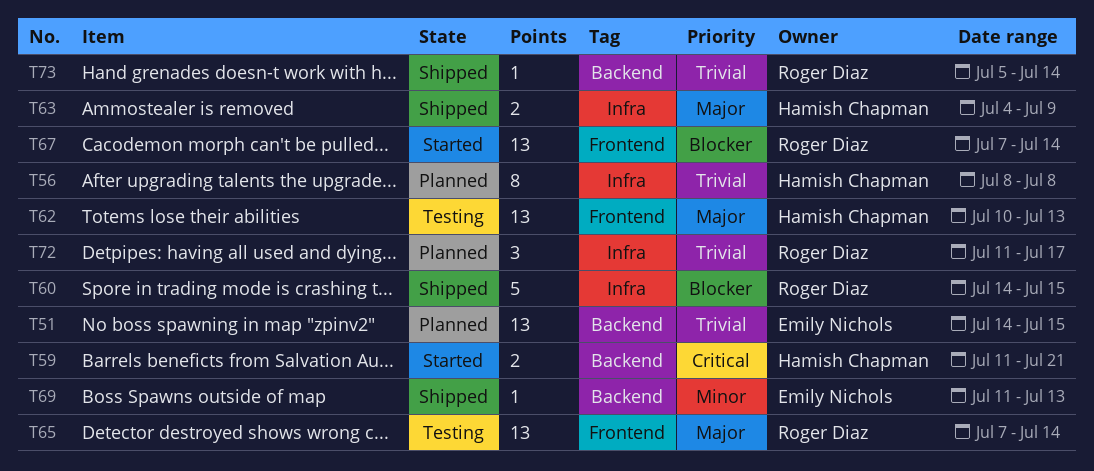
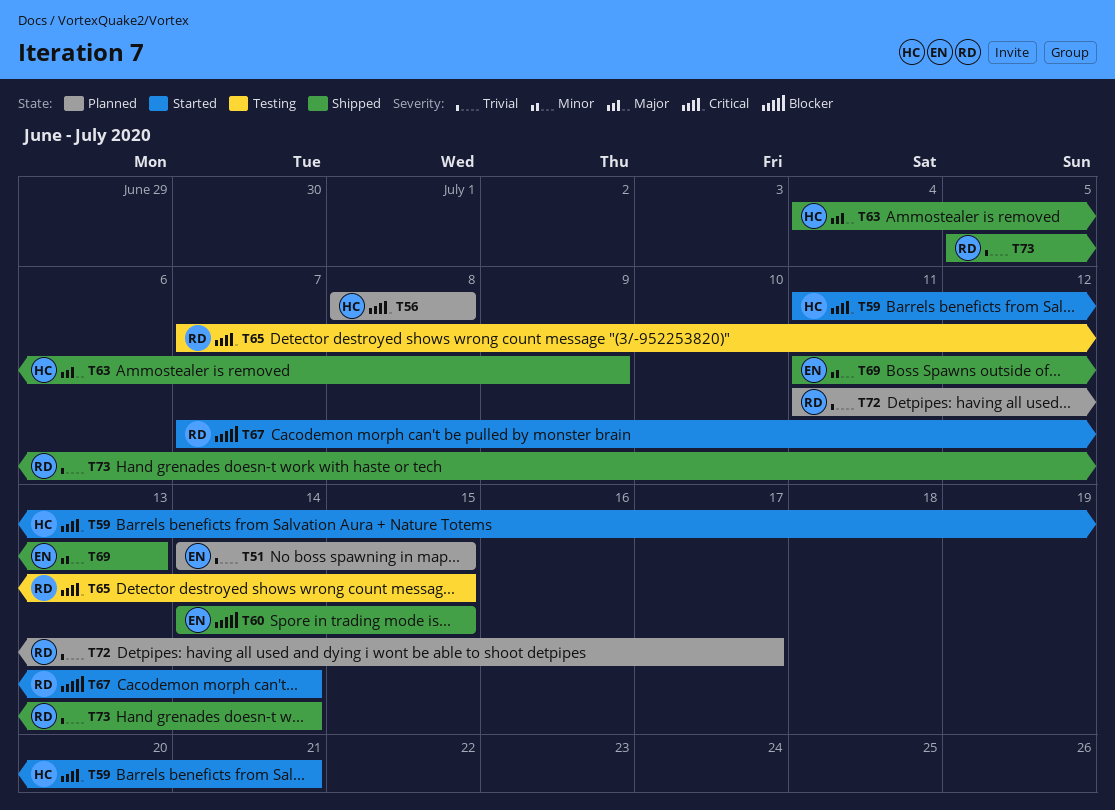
T56, priority: Trivial -> Critical
T60, owner: Roger Diaz -> Emily Nichols
T62: present -> none
T65, priority: Major -> Critical
T65, due: Jul 14 -> Jul 15

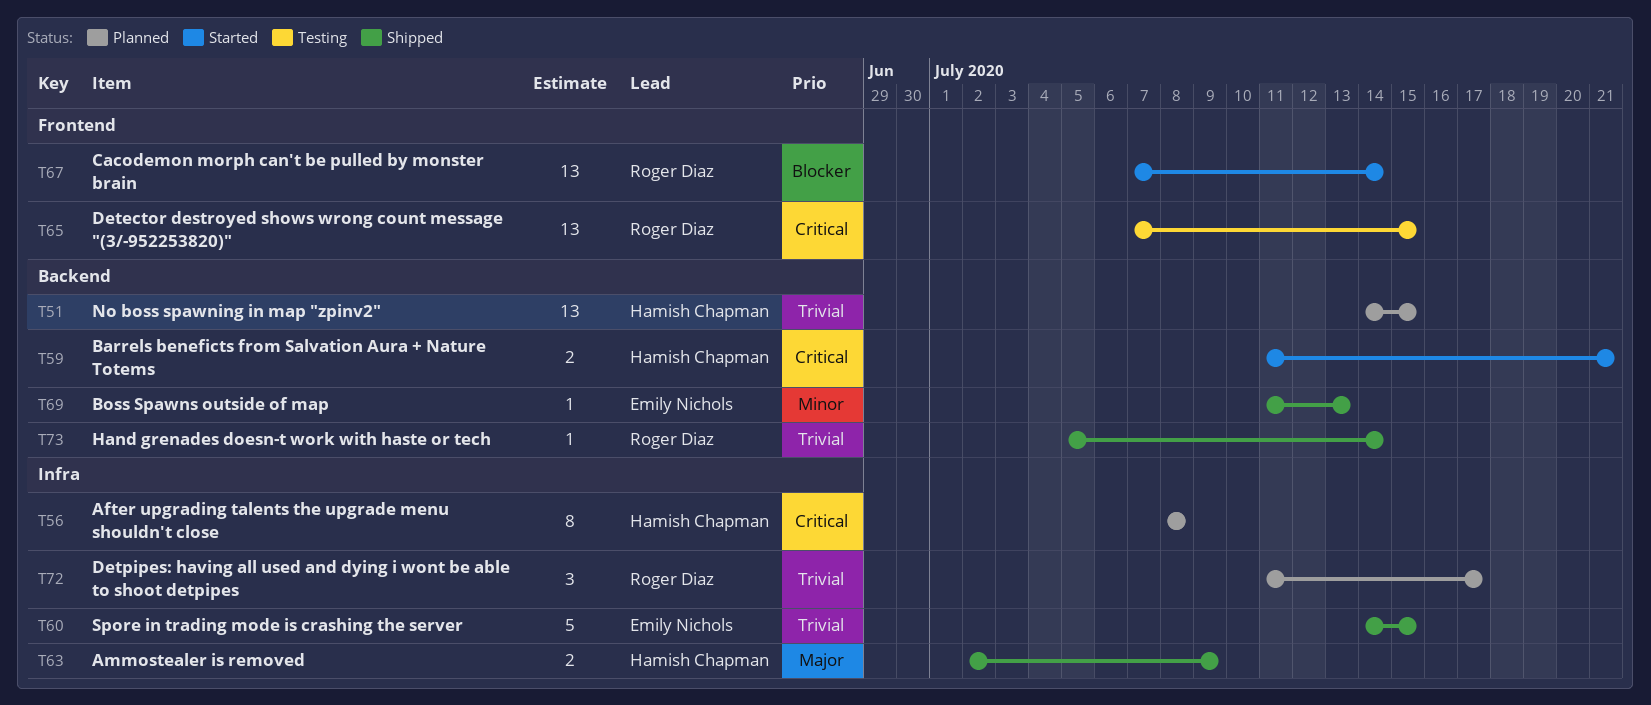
T51, owner: Emily Nichols -> Hamish Chapman
T60, priority: Blocker -> Trivial
T63, start: Jul 4 -> Jul 2

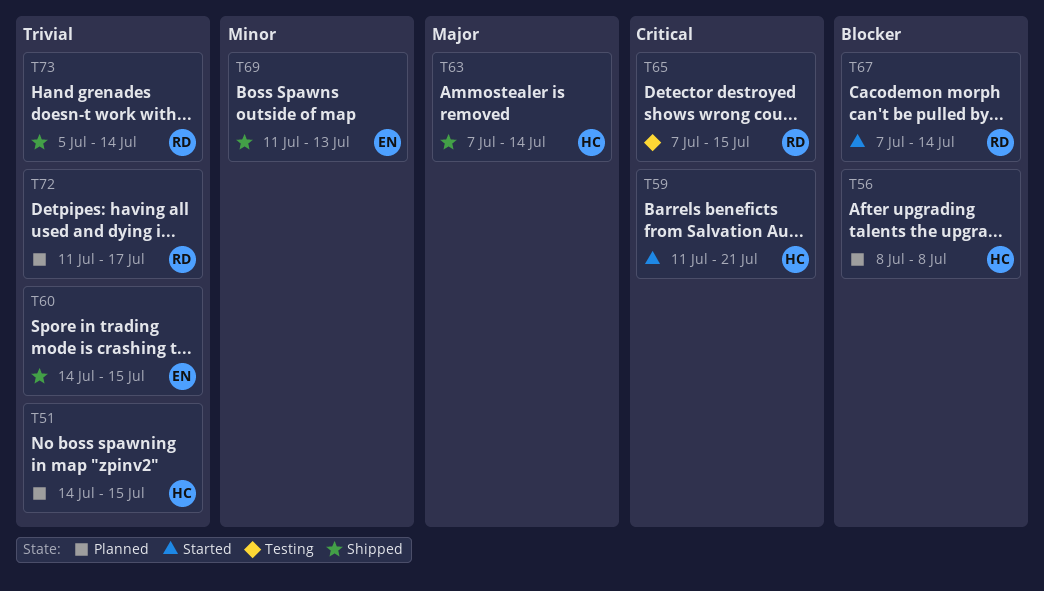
T56, priority: Critical -> Blocker
T63, start: Jul 2 -> Jul 7
T63, due: Jul 9 -> Jul 14

